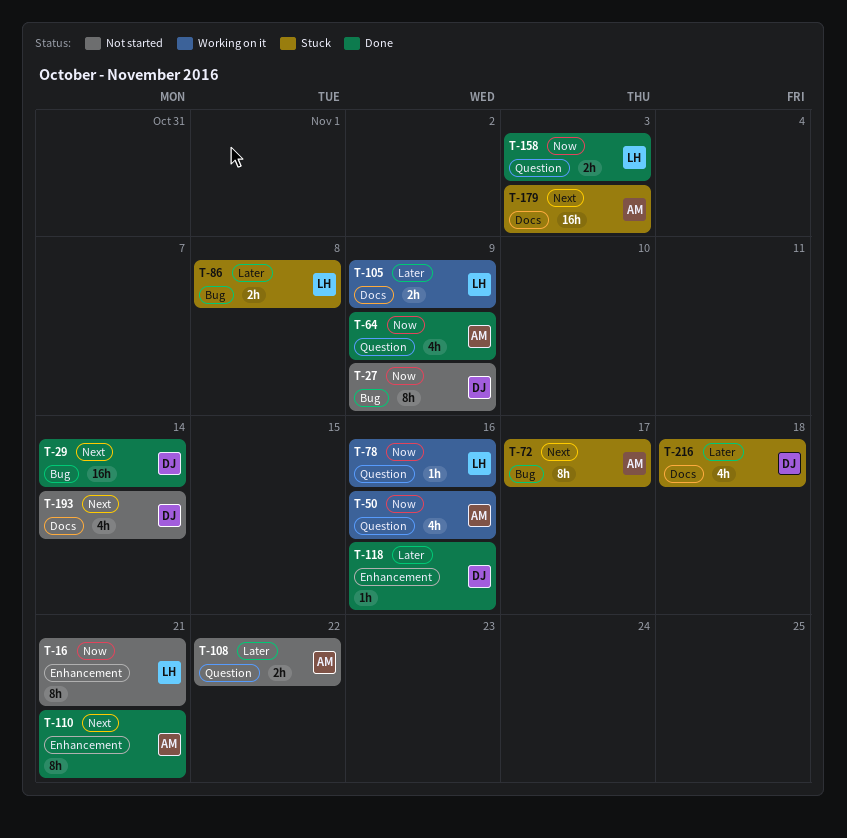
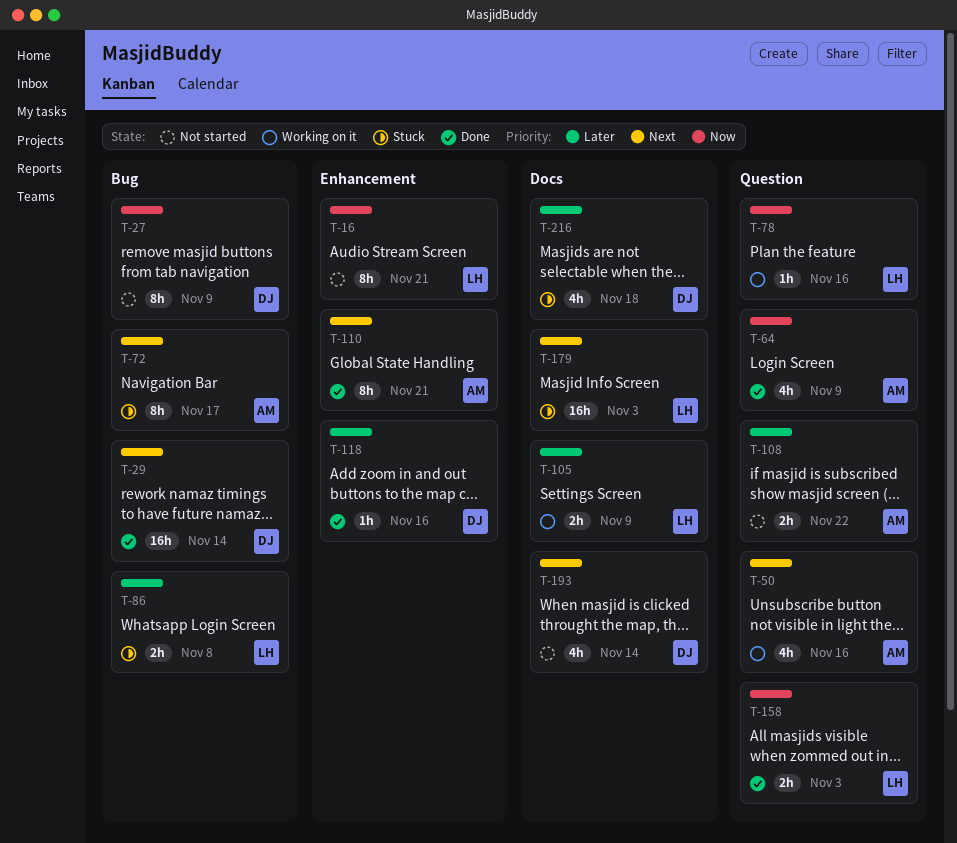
T-50, priority: Now -> Next
T-179, owner: AM -> LH

